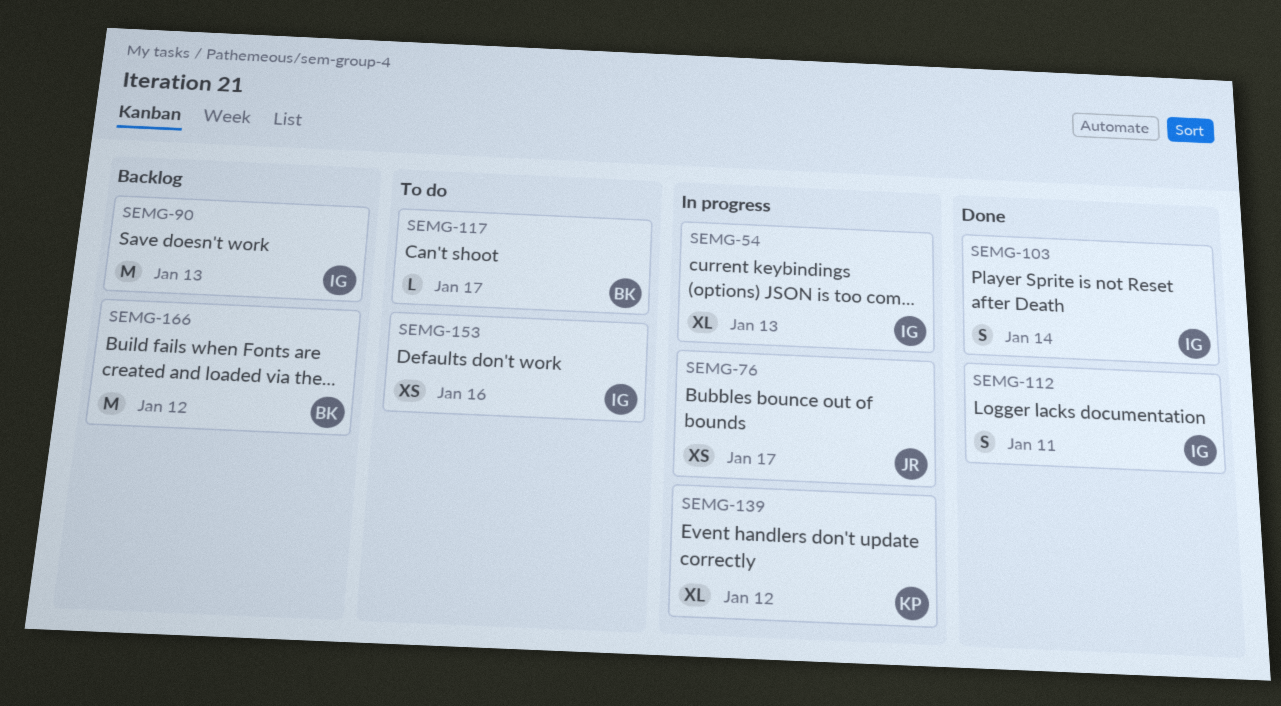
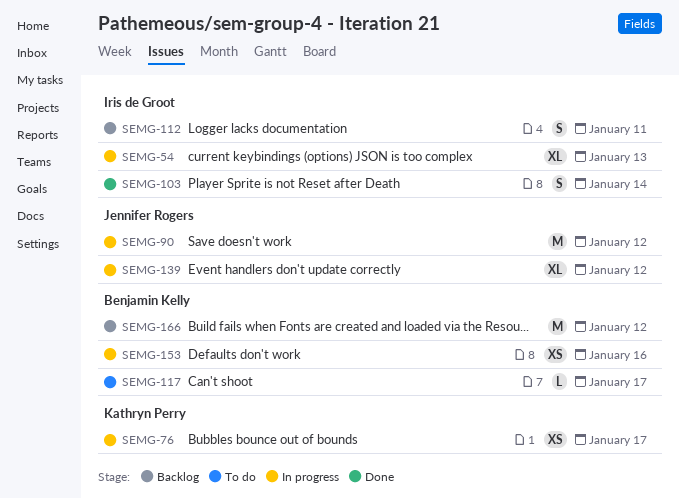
SEMG-76, owner: Jennifer Rogers -> Kathryn Perry
SEMG-90, status: Backlog -> In progress
SEMG-90, owner: Iris de Groot -> Jennifer Rogers
SEMG-90, due: Jan 13 -> Jan 12
SEMG-112, status: Done -> Backlog
SEMG-139, owner: Kathryn Perry -> Jennifer Rogers
SEMG-153, status: To do -> In progress
SEMG-153, owner: Iris de Groot -> Benjamin Kelly

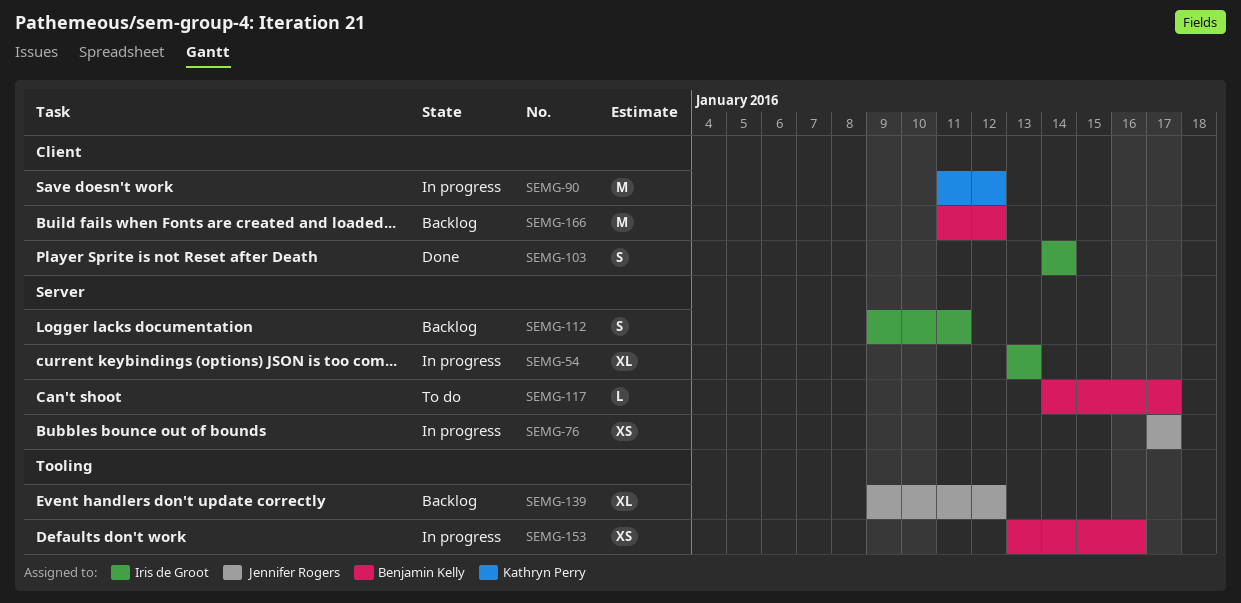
SEMG-76, owner: Kathryn Perry -> Jennifer Rogers
SEMG-90, owner: Jennifer Rogers -> Kathryn Perry
SEMG-139, status: In progress -> Backlog

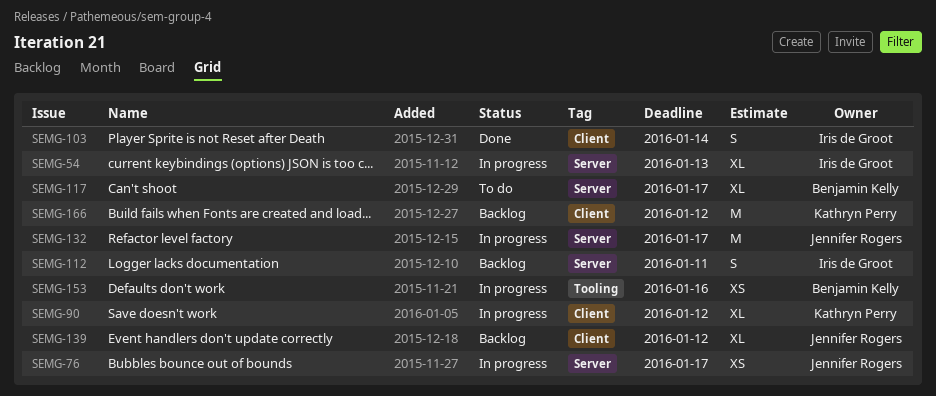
SEMG-90, estimate: M -> XL
SEMG-117, estimate: L -> XL
SEMG-132: none -> present
SEMG-139, label: Tooling -> Client
SEMG-166, owner: Benjamin Kelly -> Kathryn Perry

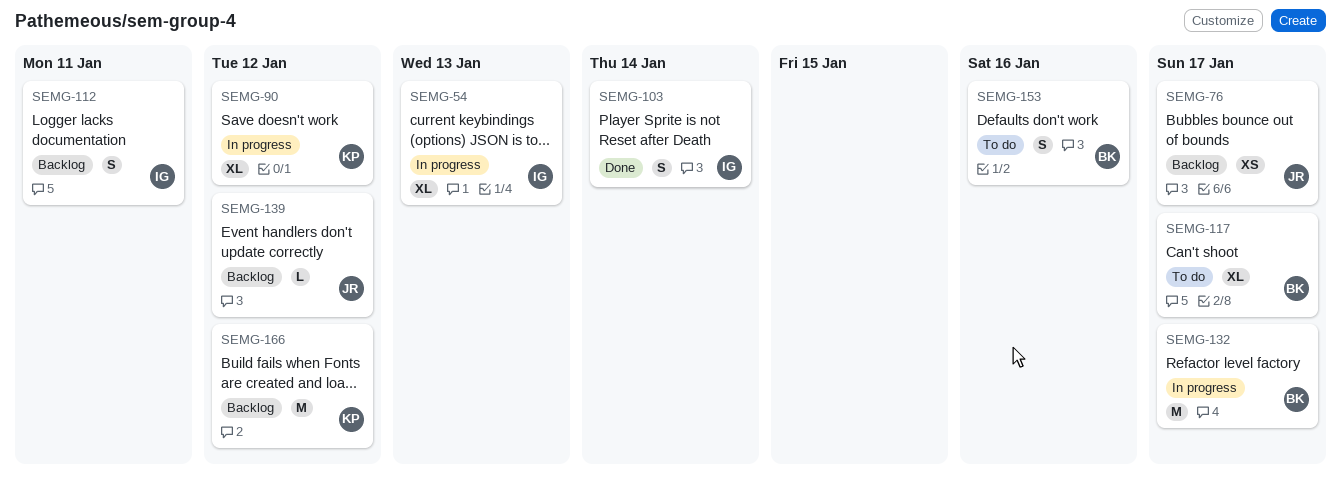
SEMG-76, status: In progress -> Backlog
SEMG-132, owner: Jennifer Rogers -> Benjamin Kelly
SEMG-139, estimate: XL -> L
SEMG-153, status: In progress -> To do
SEMG-153, estimate: XS -> S

